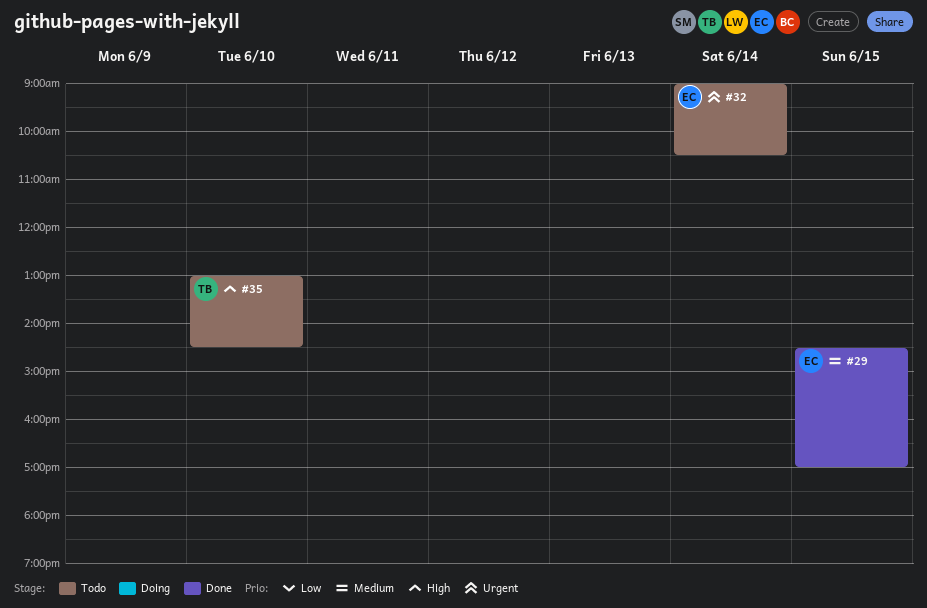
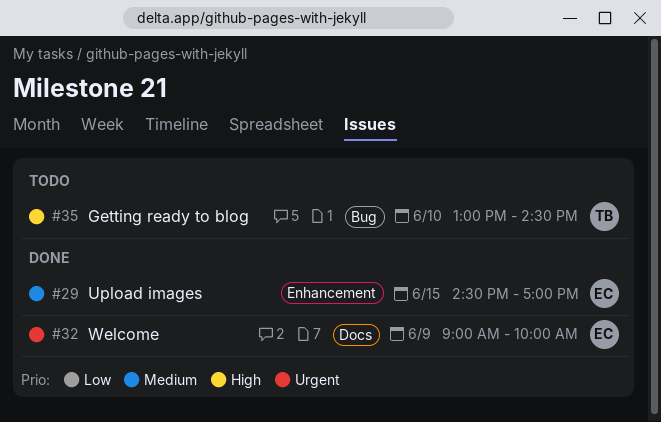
#32, status: Todo -> Done
#32, day: Jun 14 -> Jun 9
#32, ends: 10:30 -> 10:00

